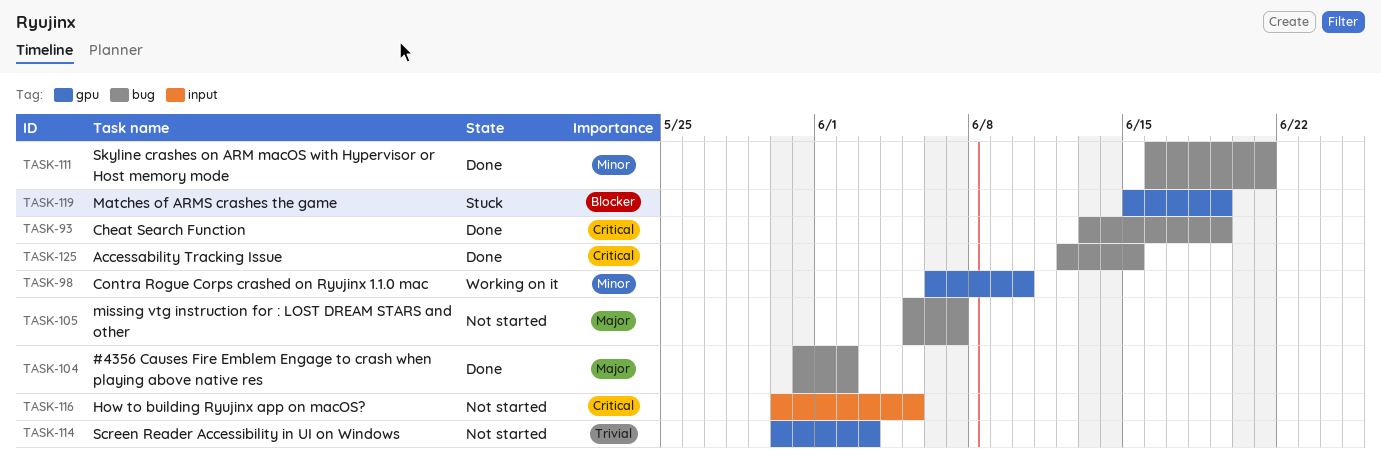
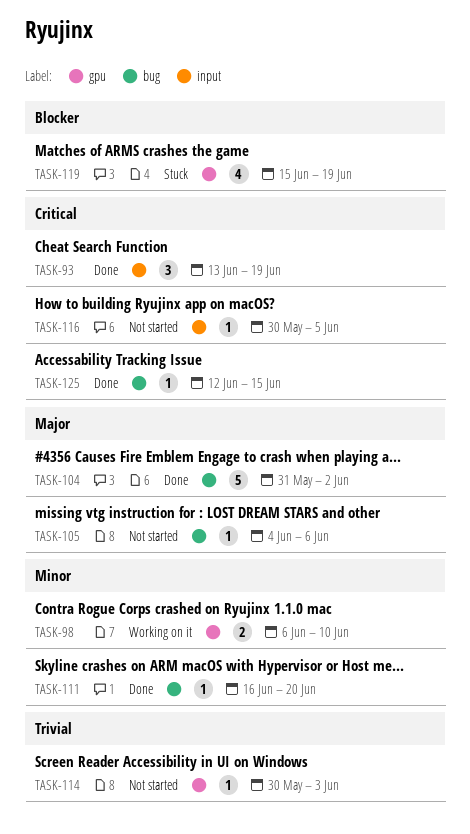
TASK-93, label: bug -> input
TASK-105, start: Jun 5 -> Jun 4
TASK-105, due: Jun 7 -> Jun 6
TASK-111, due: Jun 21 -> Jun 20

